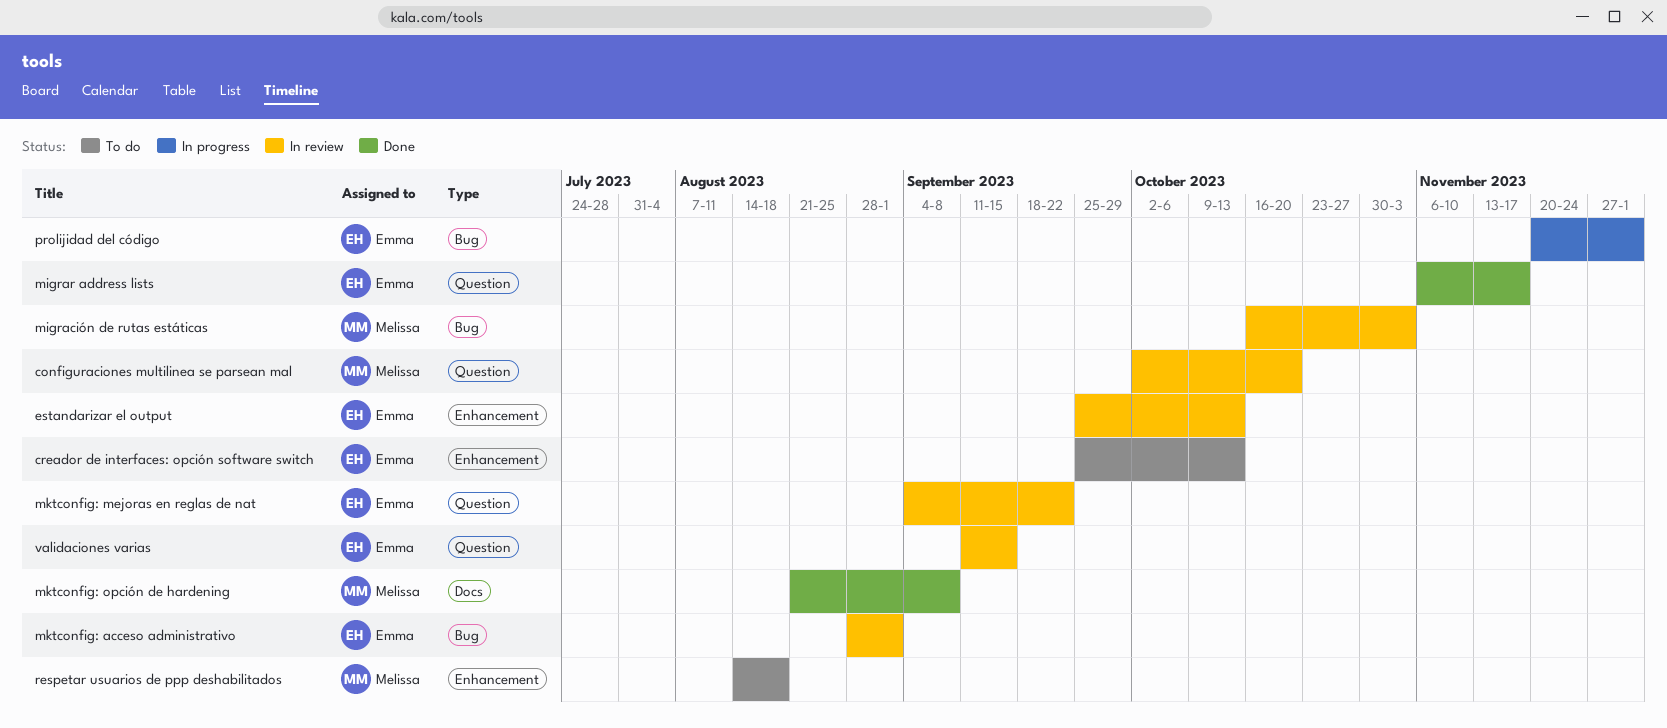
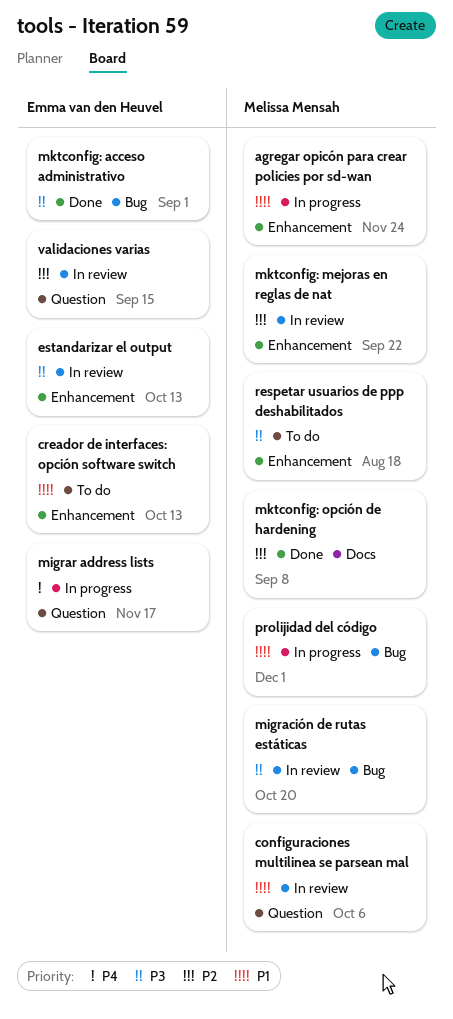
agregar opicón para crear policies por sd-wan: none -> present
configuraciones multilinea se parsean mal, due: Oct 20 -> Oct 6
migración de rutas estáticas, due: Nov 3 -> Oct 20
migrar address lists, status: Done -> In progress
mktconfig: acceso administrativo, status: In review -> Done
mktconfig: mejoras en reglas de nat, owner: Emma van den Heuvel -> Melissa Mensah
mktconfig: mejoras en reglas de nat, label: Question -> Enhancement
prolijidad del código, owner: Emma van den Heuvel -> Melissa Mensah

